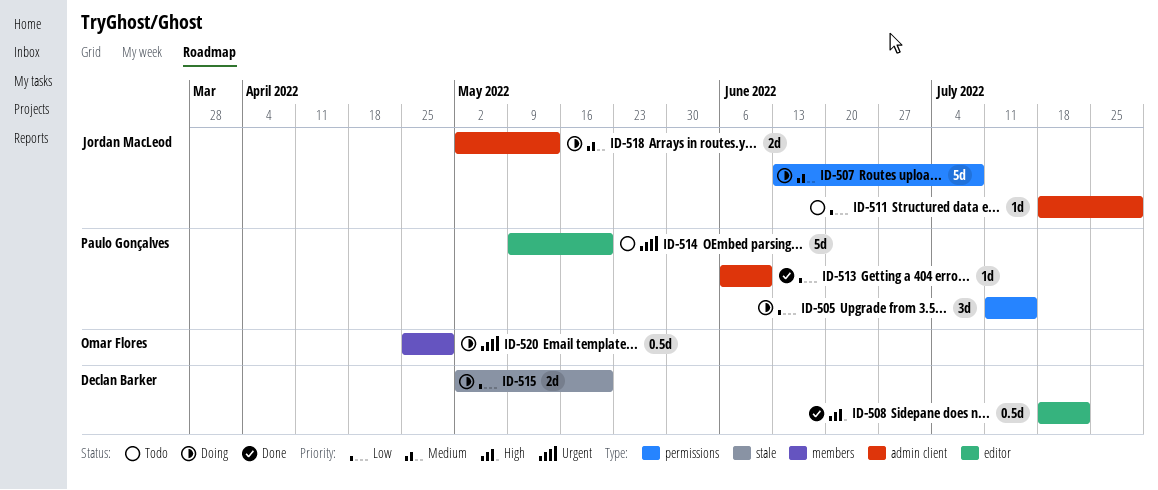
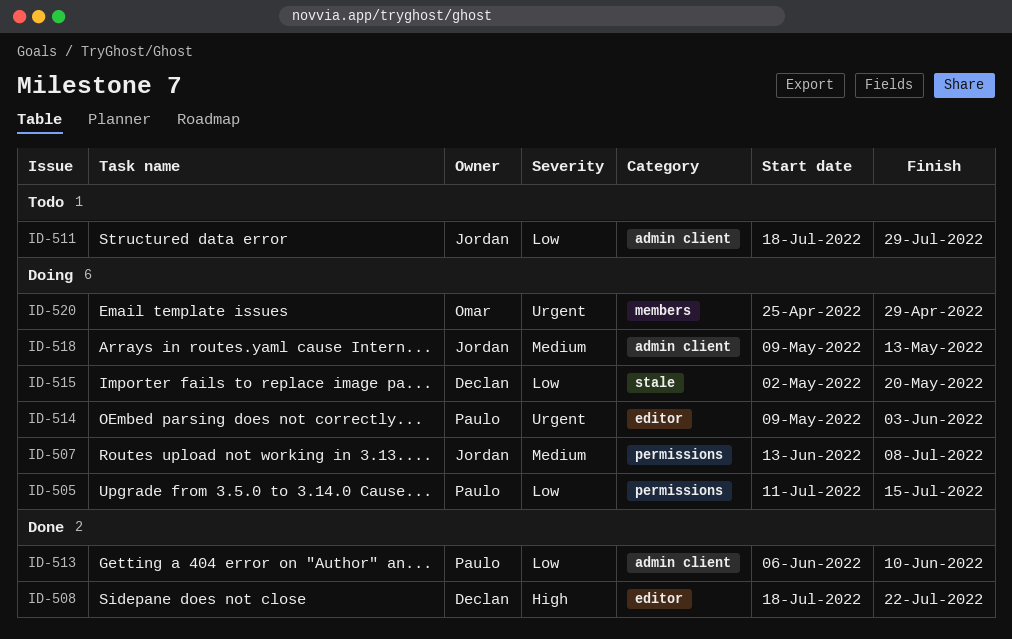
ID-514, status: Todo -> Doing
ID-514, due: May 20 -> Jun 3
ID-518, start: May 2 -> May 9

